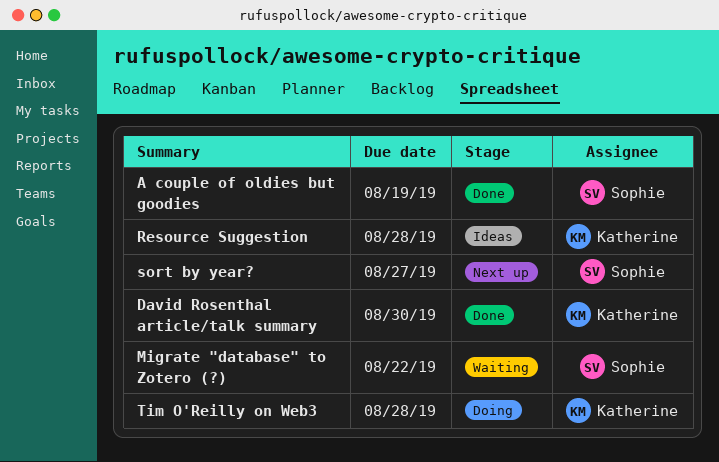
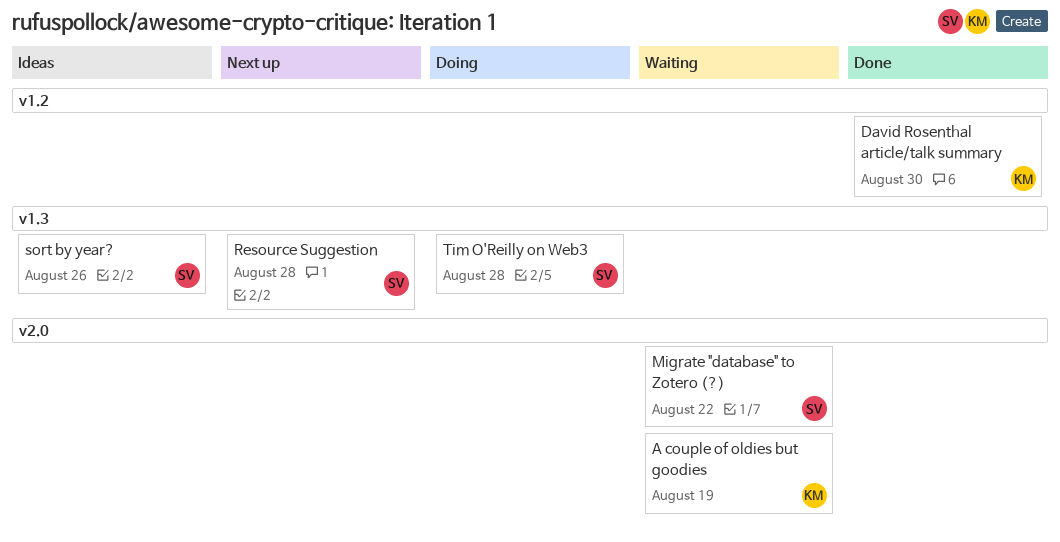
A couple of oldies but goodies, status: Done -> Waiting
A couple of oldies but goodies, owner: Sophie -> Katherine
Resource Suggestion, status: Ideas -> Next up
Resource Suggestion, owner: Katherine -> Sophie
sort by year?, status: Next up -> Ideas
sort by year?, due: Aug 27 -> Aug 26
Tim O'Reilly on Web3, owner: Katherine -> Sophie

